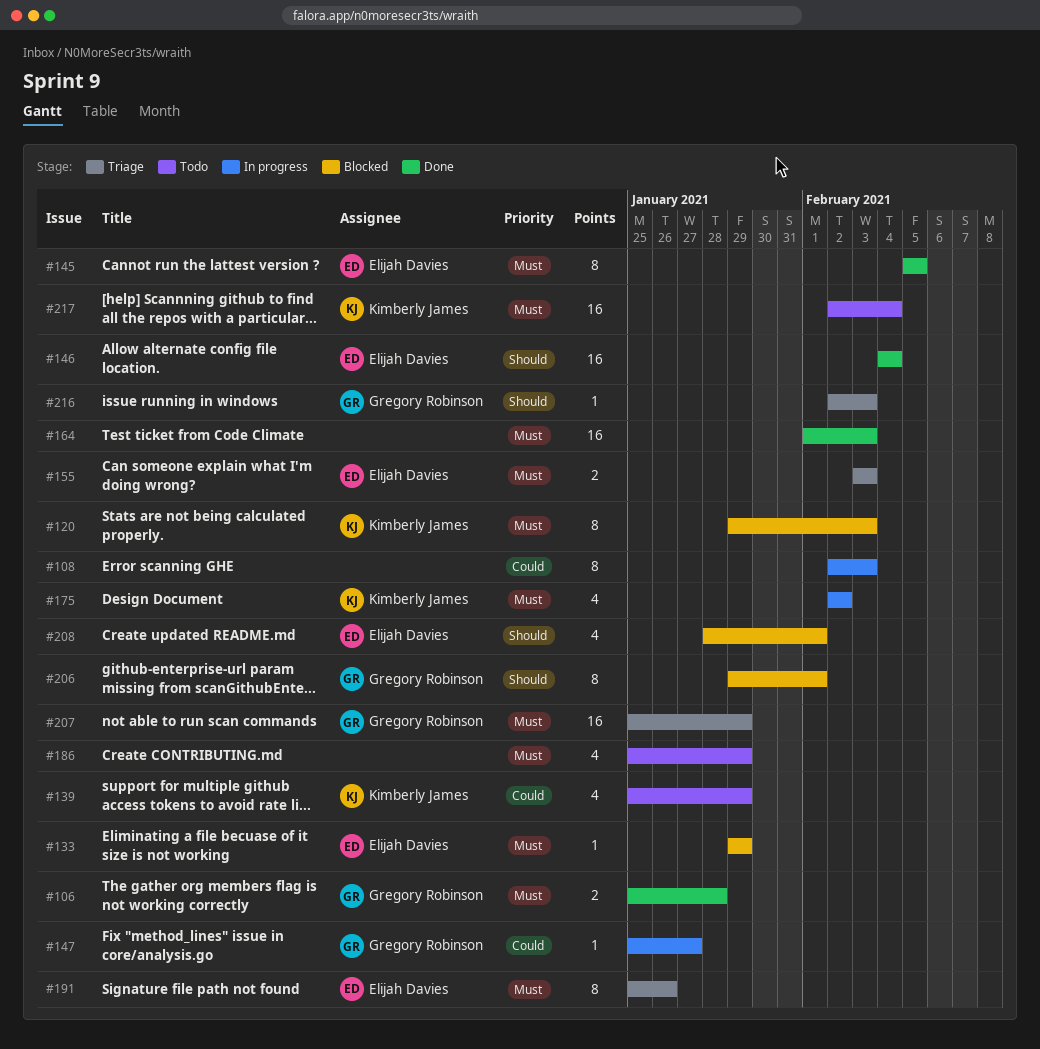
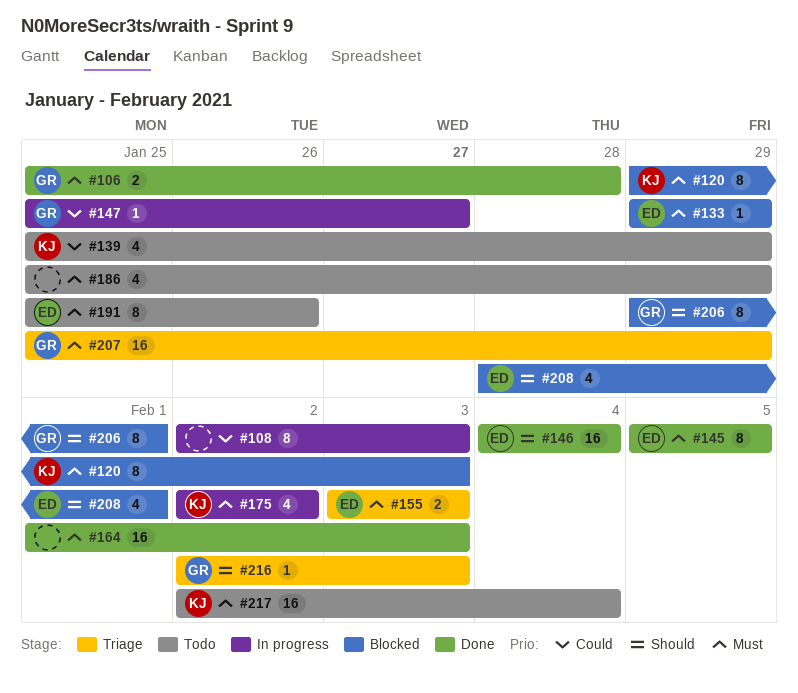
#191, status: Triage -> Todo

